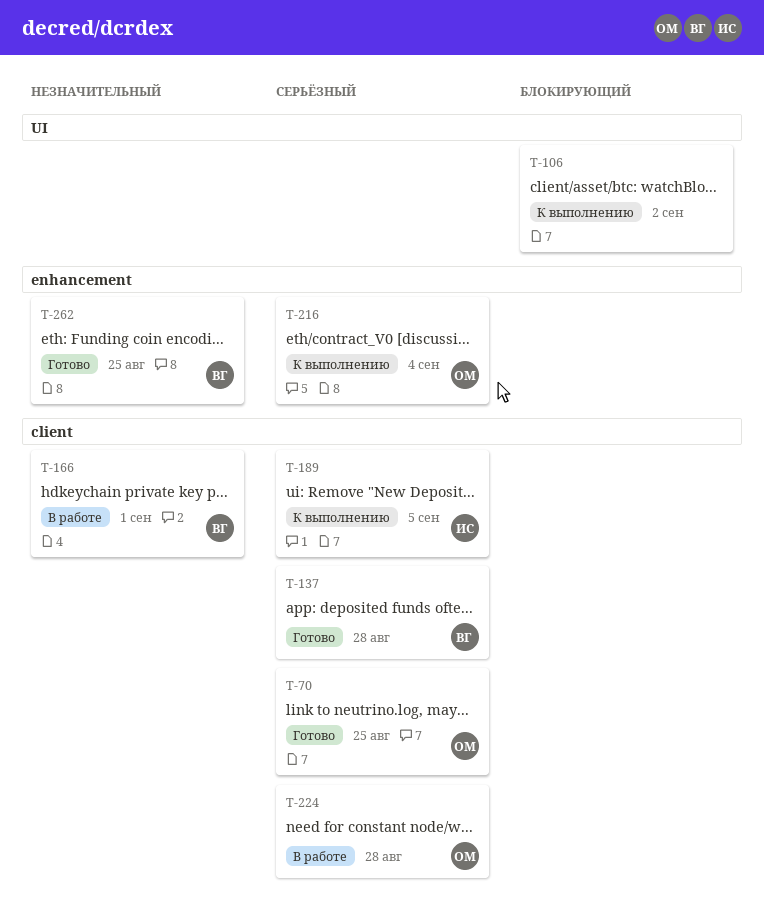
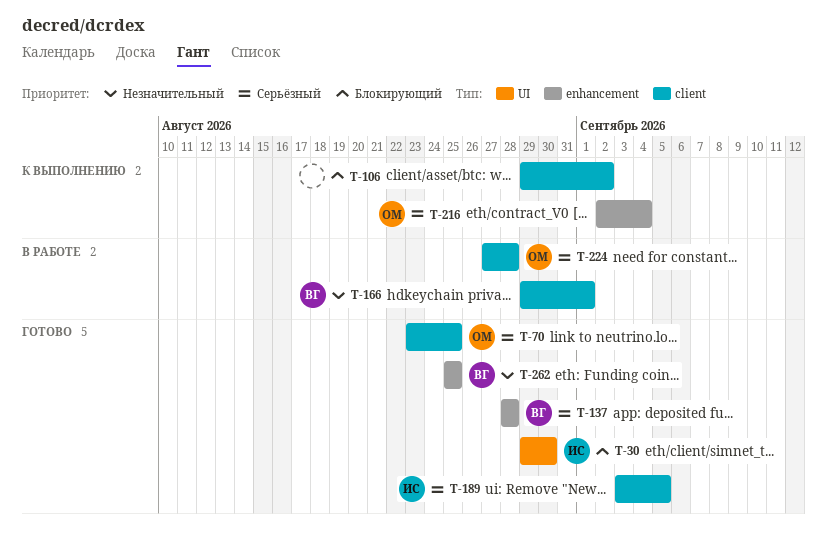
T-30: none -> present
T-106, label: UI -> client
T-137, label: client -> enhancement
T-189, status: К выполнению -> Готово

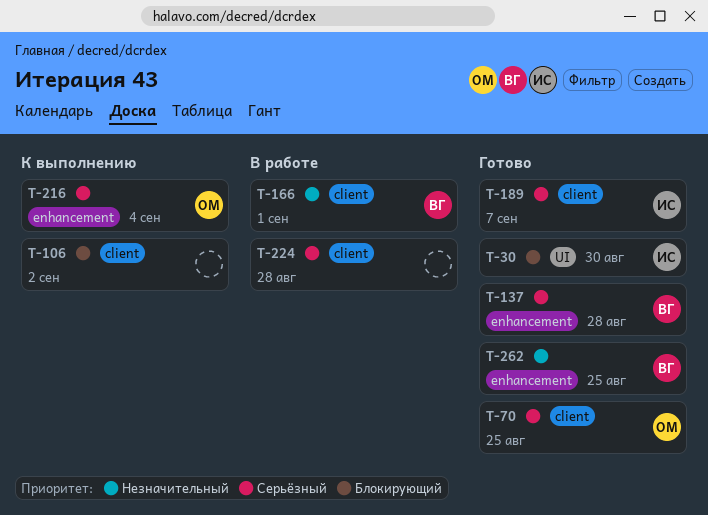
T-189, due: Sep 5 -> Sep 7
T-224, owner: ОМ -> none

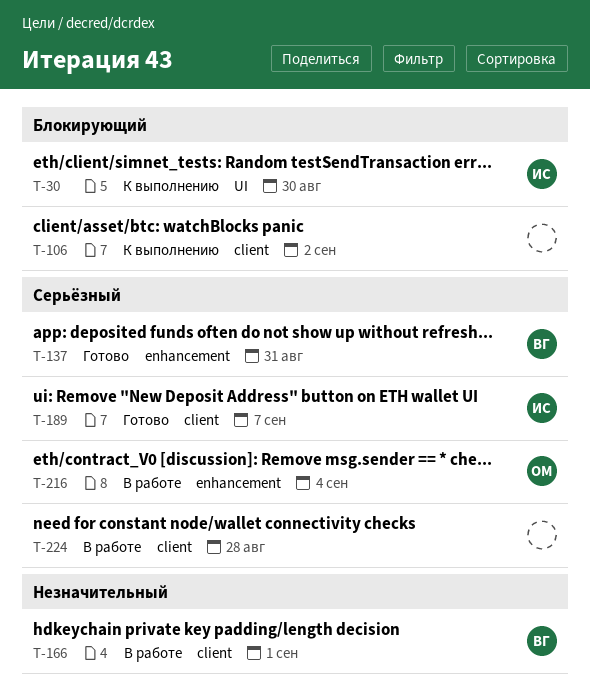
T-30, status: Готово -> К выполнению
T-70: present -> none
T-137, due: Aug 28 -> Aug 31
T-216, status: К выполнению -> В работе
T-262: present -> none

